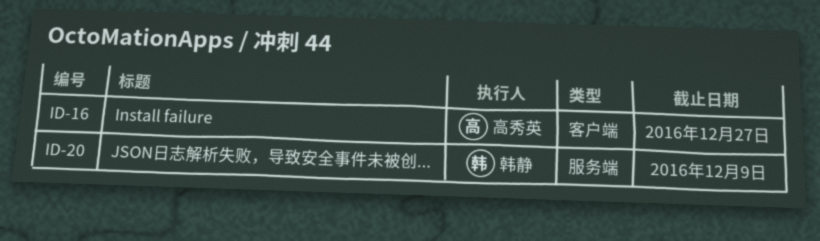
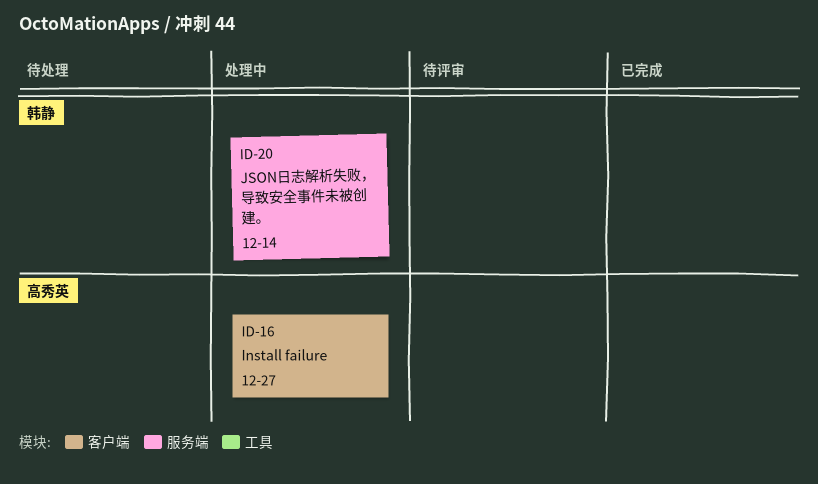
ID-20, due: Dec 9 -> Dec 14

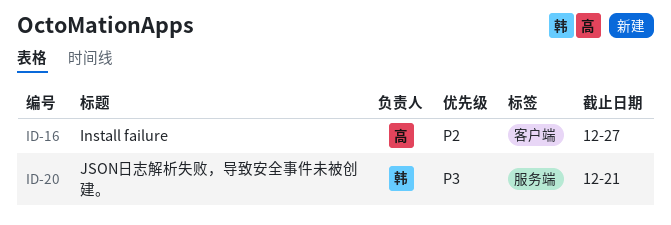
ID-20, due: Dec 14 -> Dec 21

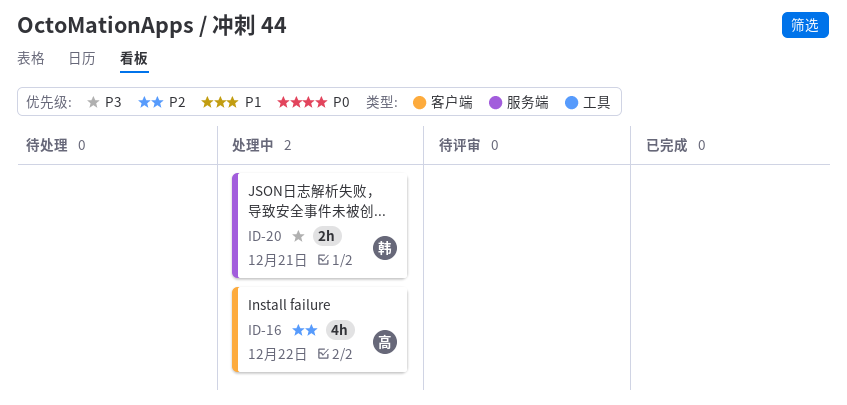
ID-16, due: Dec 27 -> Dec 22

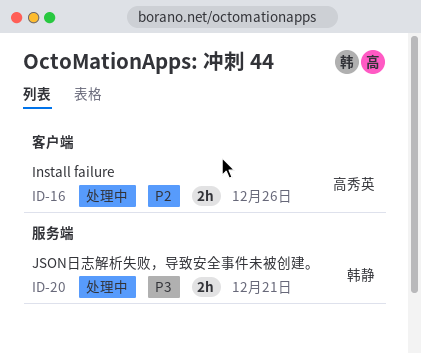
ID-16, estimate: 4h -> 2h
ID-16, due: Dec 22 -> Dec 26

